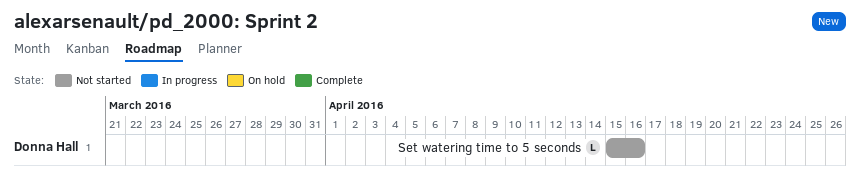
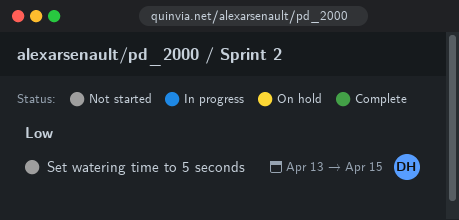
Set watering time to 5 seconds, start: Apr 15 -> Apr 13
Set watering time to 5 seconds, due: Apr 16 -> Apr 15

